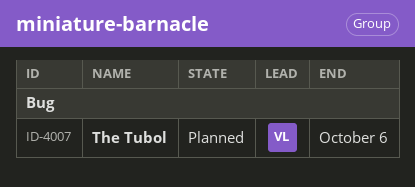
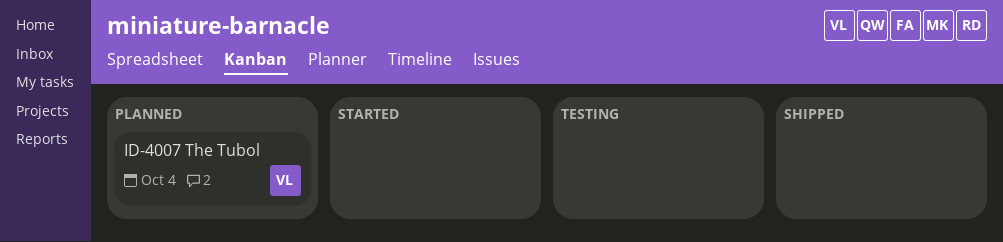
ID-4007, due: Oct 6 -> Oct 4

